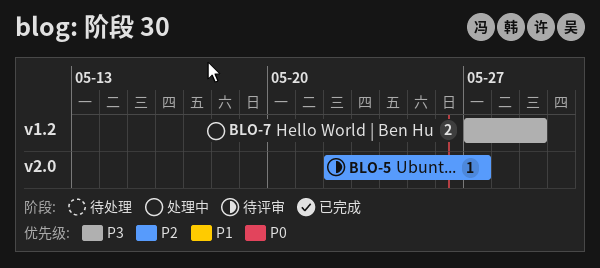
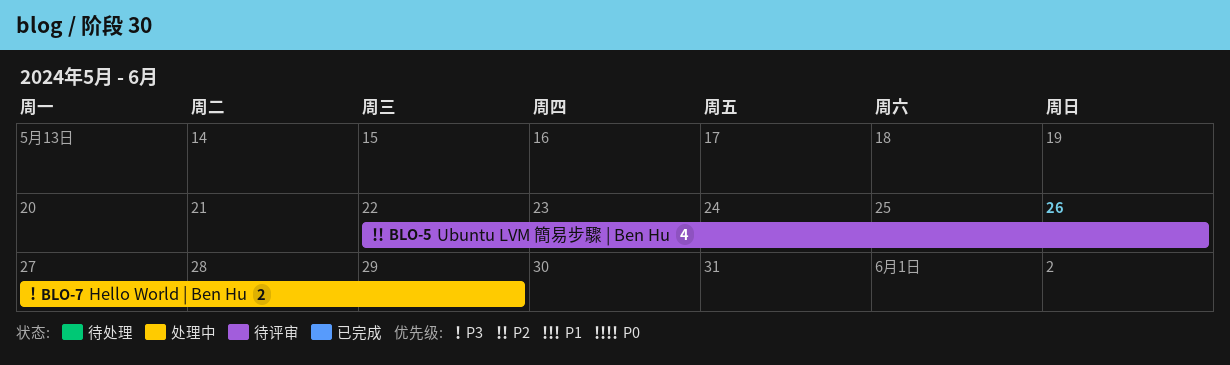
BLO-5, estimate: 1 -> 4
BLO-5, due: May 27 -> May 26

